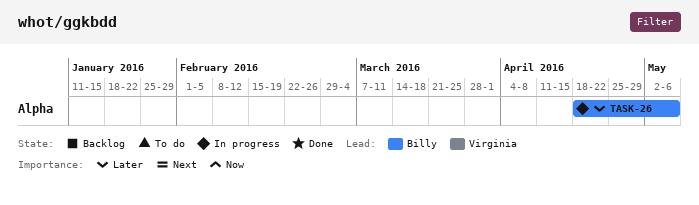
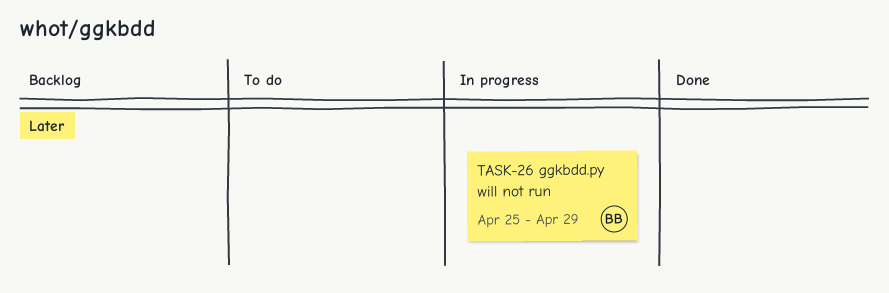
TASK-26, start: Apr 18 -> Apr 25
TASK-26, due: May 6 -> Apr 29

